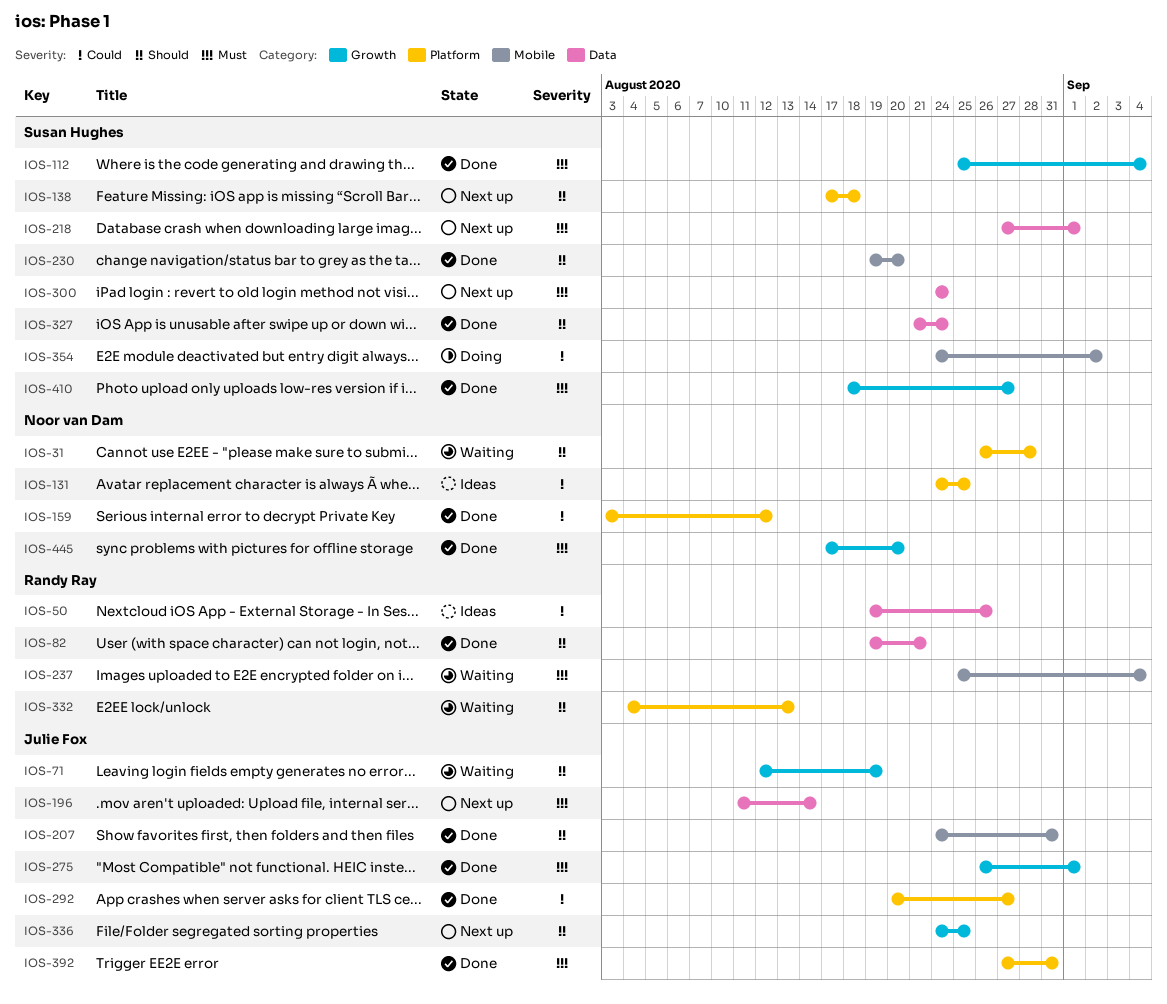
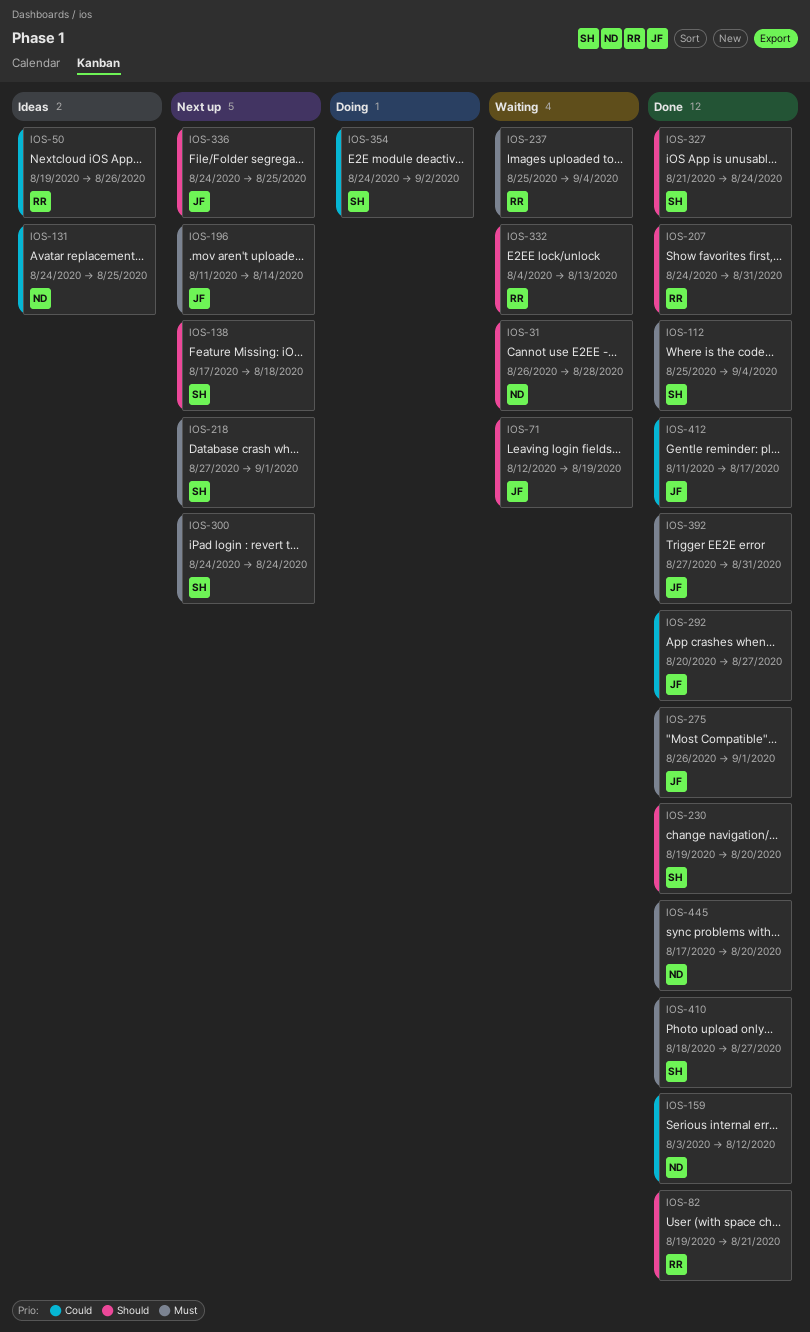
IOS-207, owner: Julie Fox -> Randy Ray
IOS-412: none -> present

